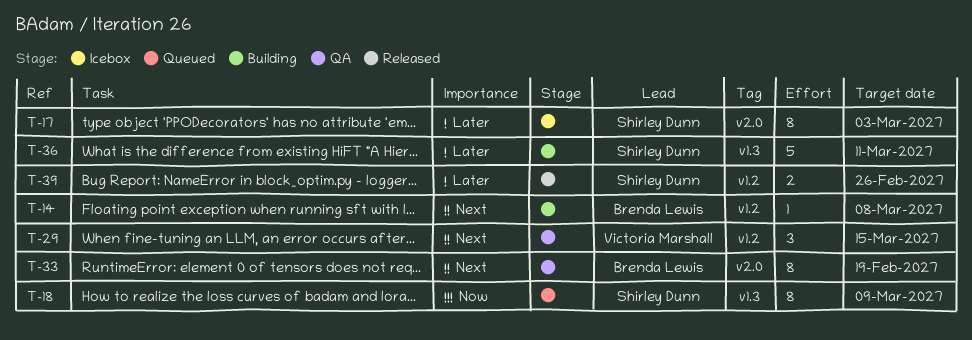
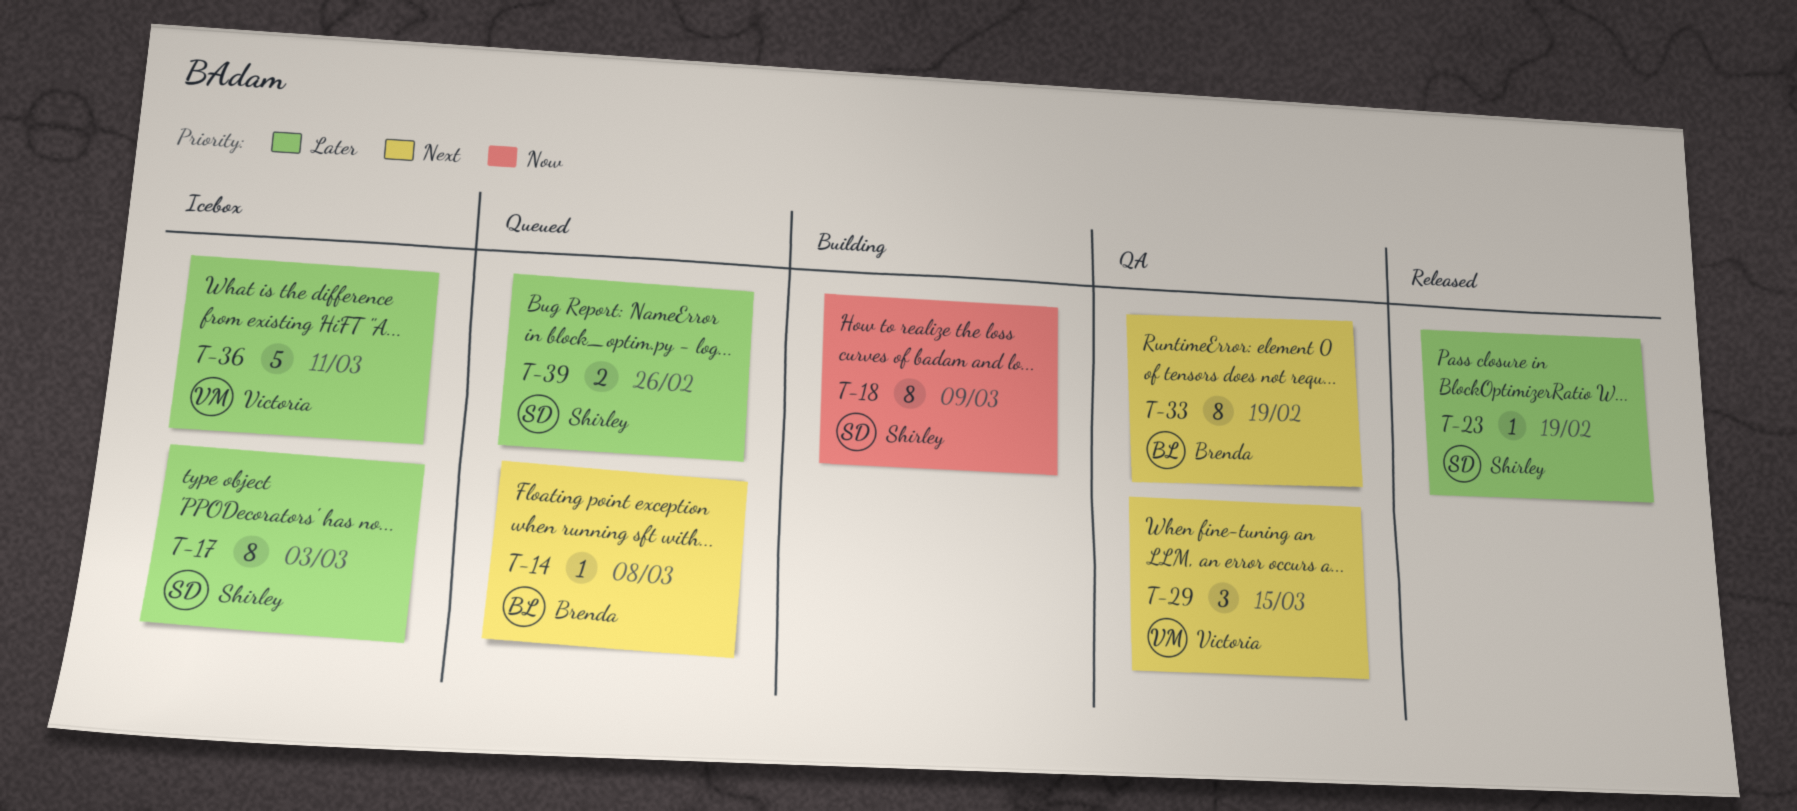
T-14, status: Building -> Queued
T-18, status: Queued -> Building
T-23: none -> present
T-36, status: Building -> Icebox
T-36, owner: Shirley Dunn -> Victoria Marshall
T-39, status: Released -> Queued

